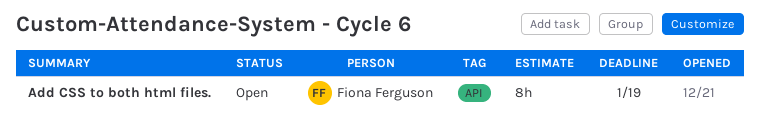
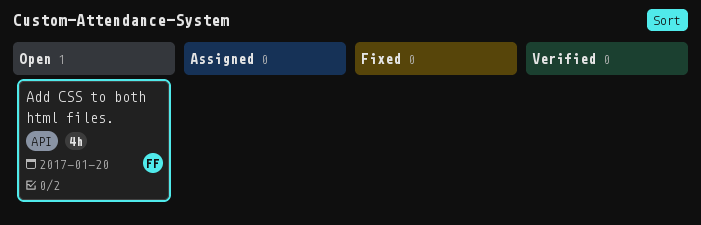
Add CSS to both html files., estimate: 8h -> 4h
Add CSS to both html files., due: Jan 19 -> Jan 20

